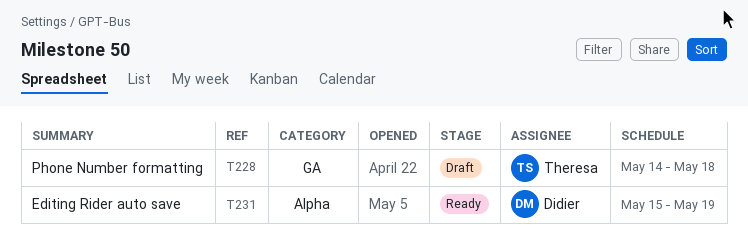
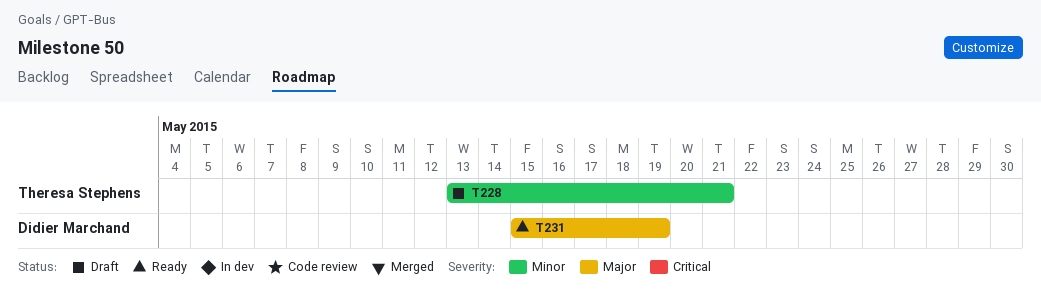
T228, start: May 14 -> May 13
T228, due: May 18 -> May 21

